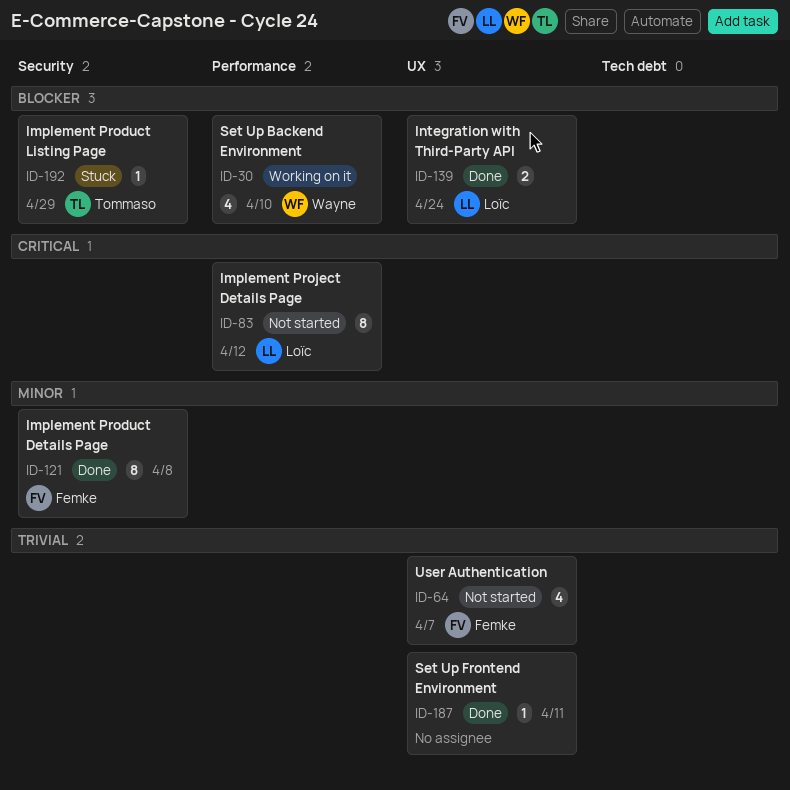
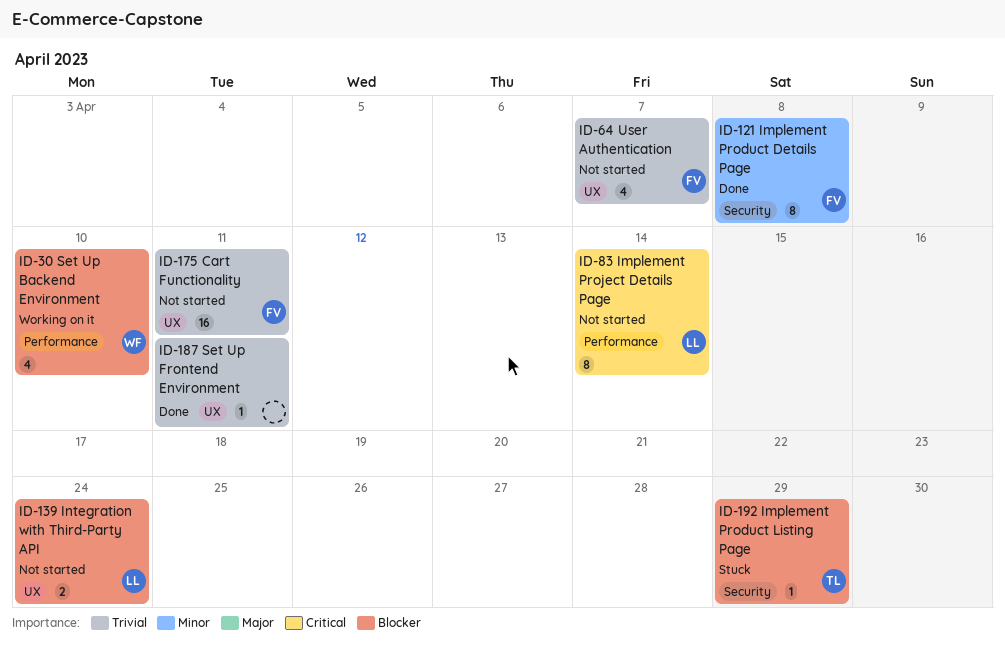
ID-83, due: Apr 12 -> Apr 14
ID-139, status: Done -> Not started
ID-175: none -> present

